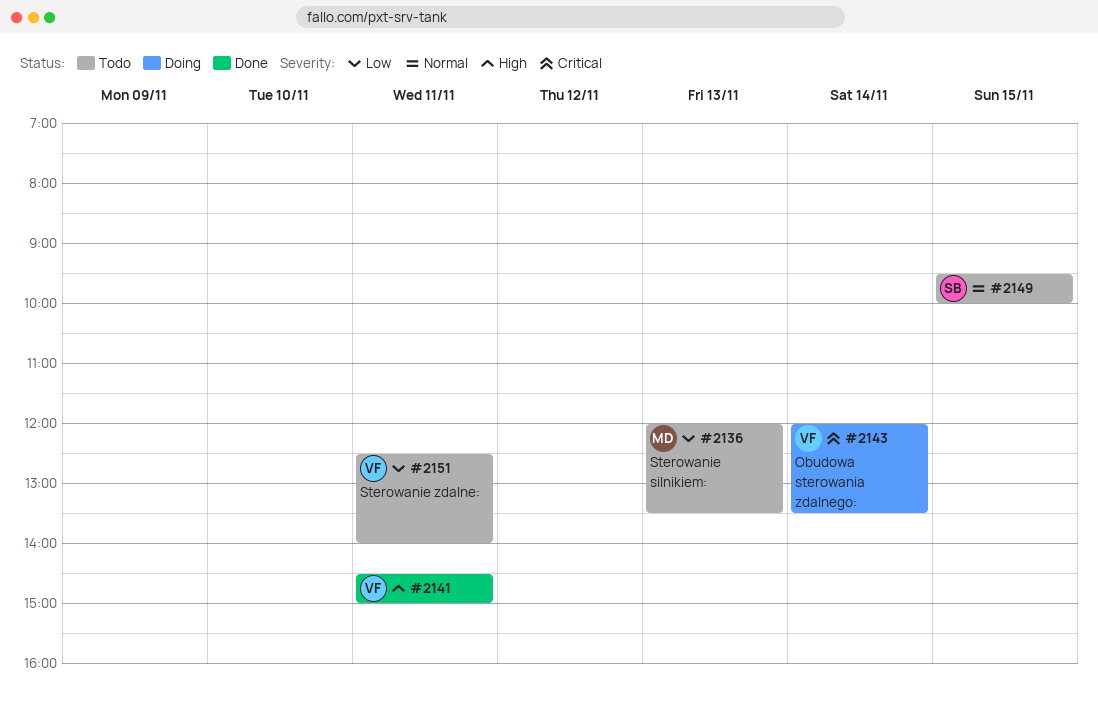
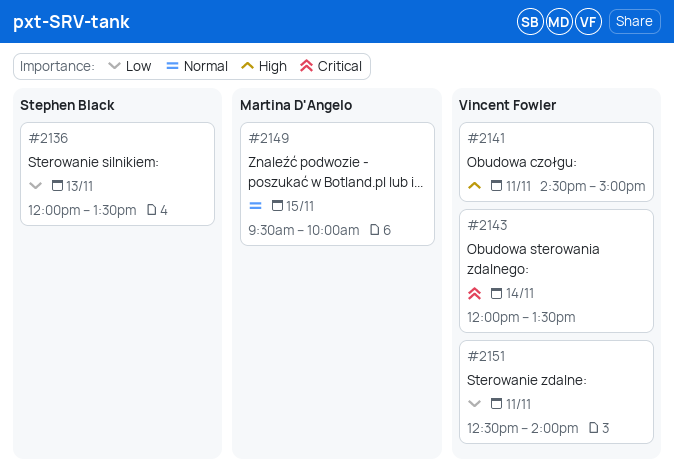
#2136, owner: Martina D'Angelo -> Stephen Black
#2149, owner: Stephen Black -> Martina D'Angelo

